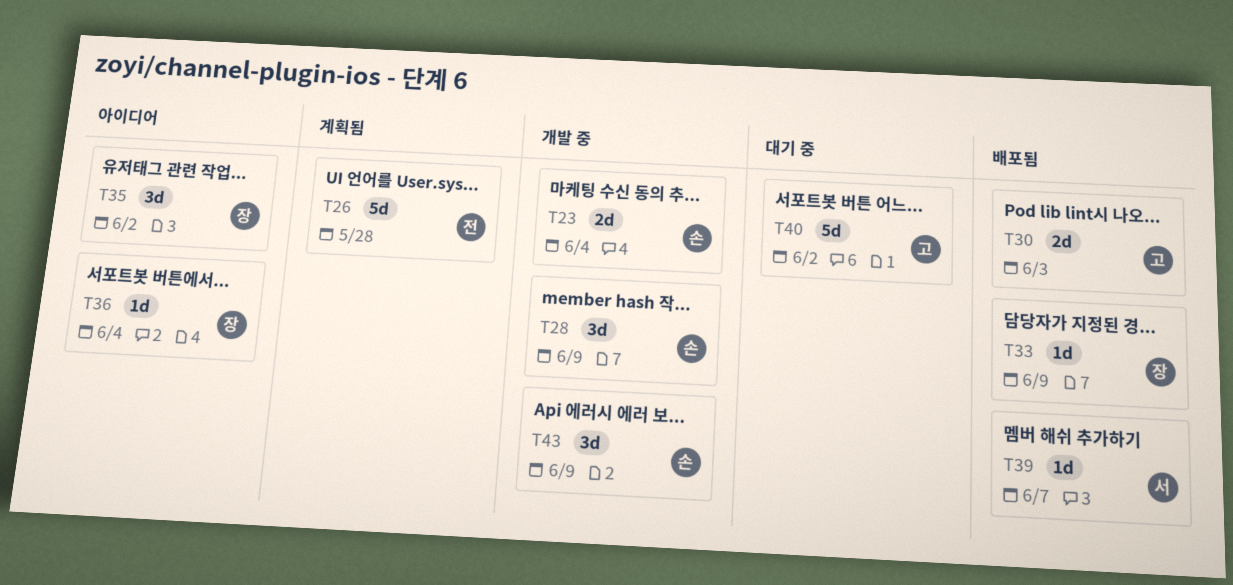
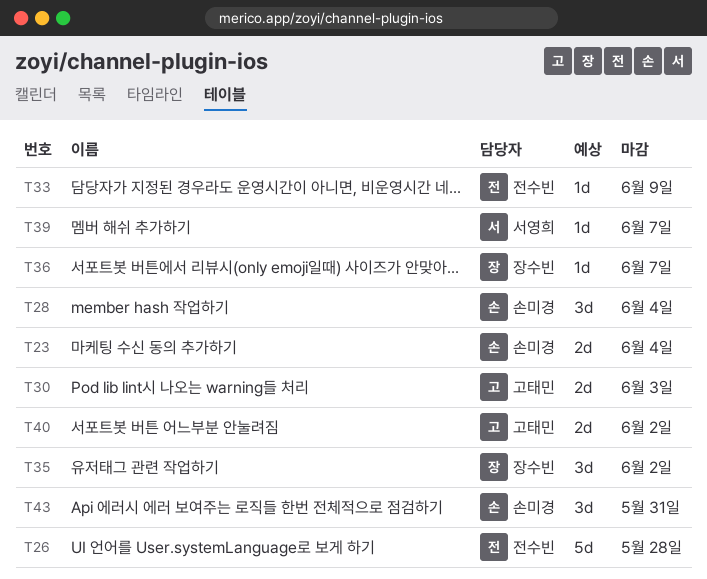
T28, due: Jun 9 -> Jun 4
T33, owner: 장수빈 -> 전수빈
T36, due: Jun 4 -> Jun 7
T40, estimate: 5d -> 2d
T43, due: Jun 9 -> May 31

